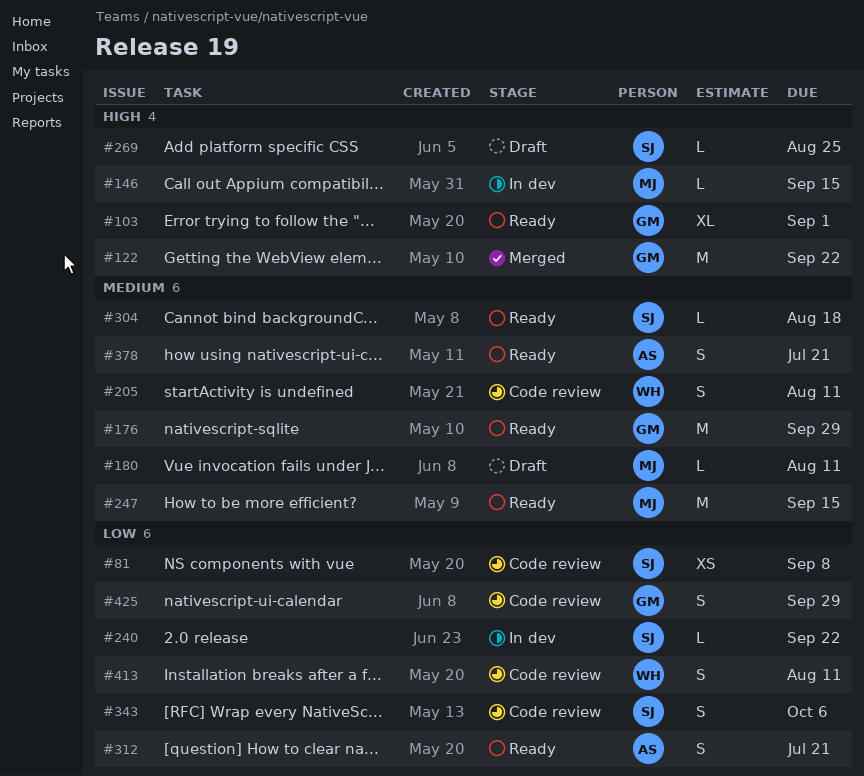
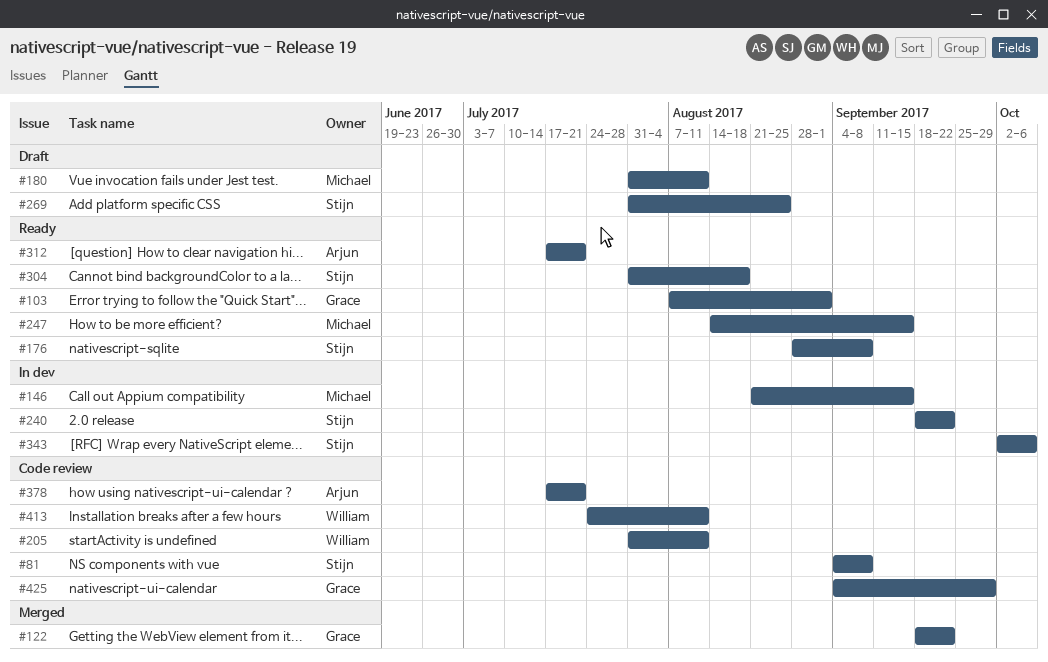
#176, owner: Grace -> Stijn
#176, due: Sep 29 -> Sep 8
#343, status: Code review -> In dev
#378, status: Ready -> Code review

